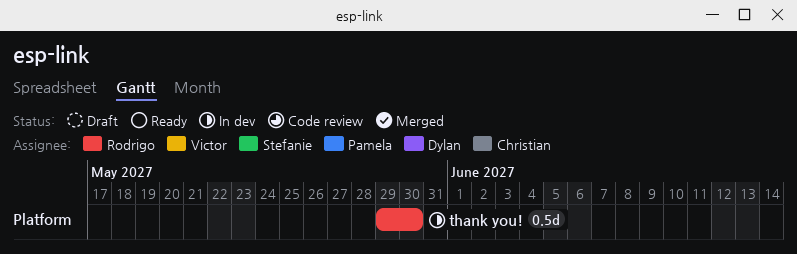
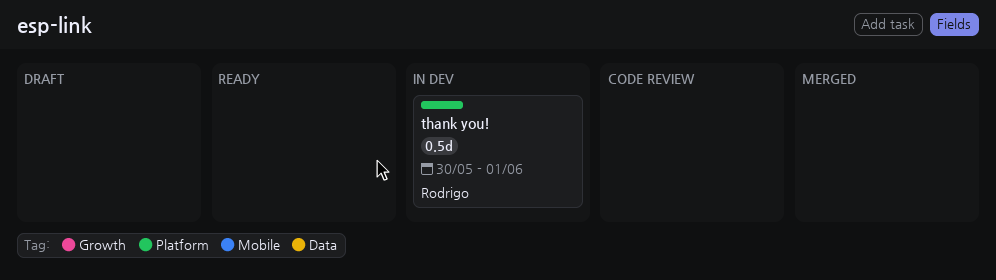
thank you!, start: May 29 -> May 30
thank you!, due: May 30 -> Jun 1

